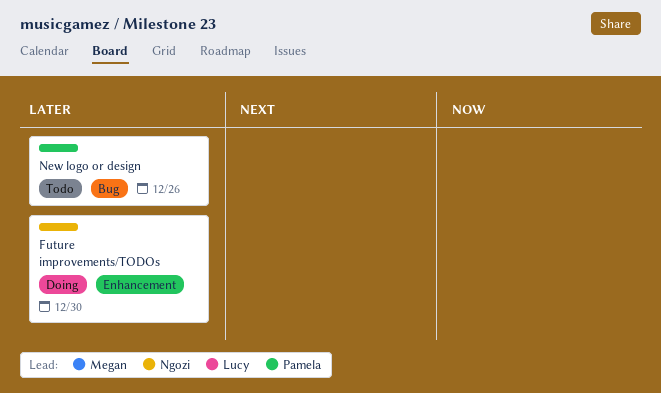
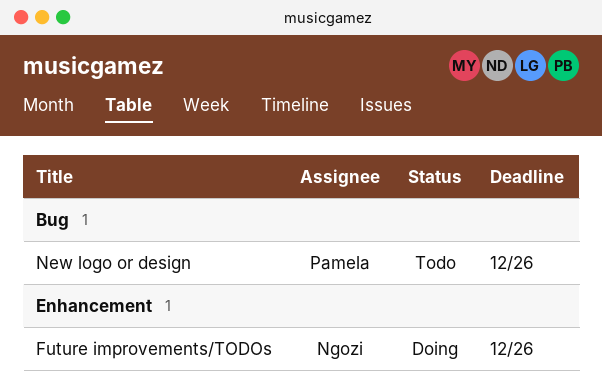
Future improvements/TODOs, due: Dec 30 -> Dec 26

